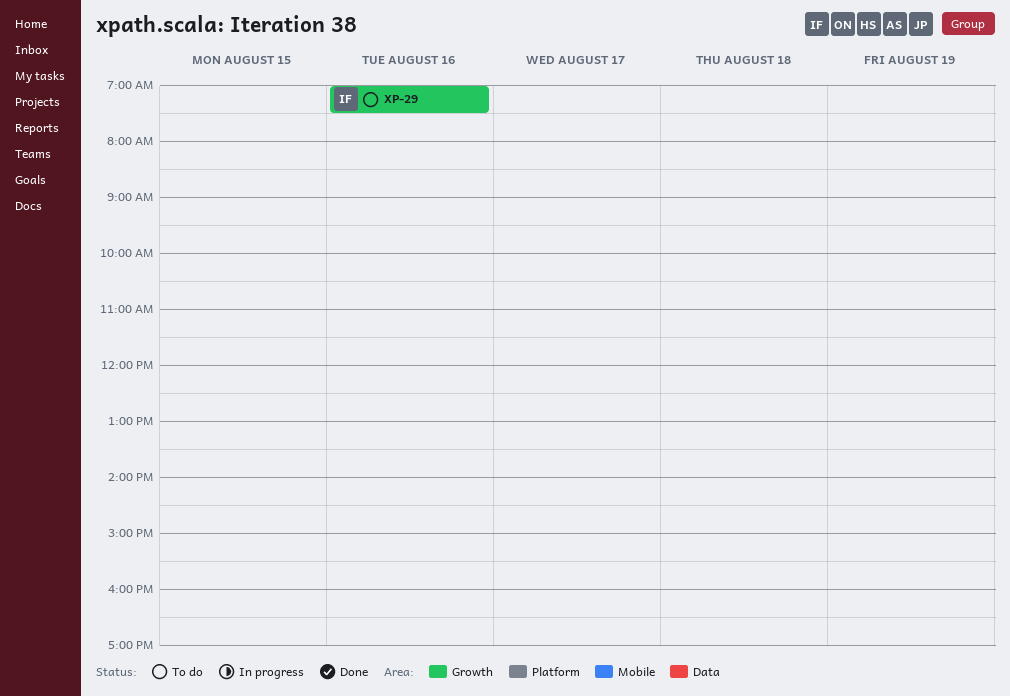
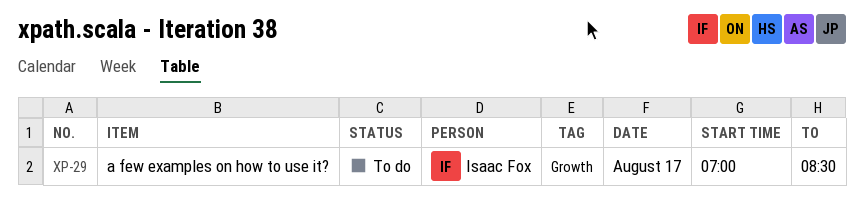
XP-29, day: Aug 16 -> Aug 17
XP-29, ends: 07:30 -> 08:30

